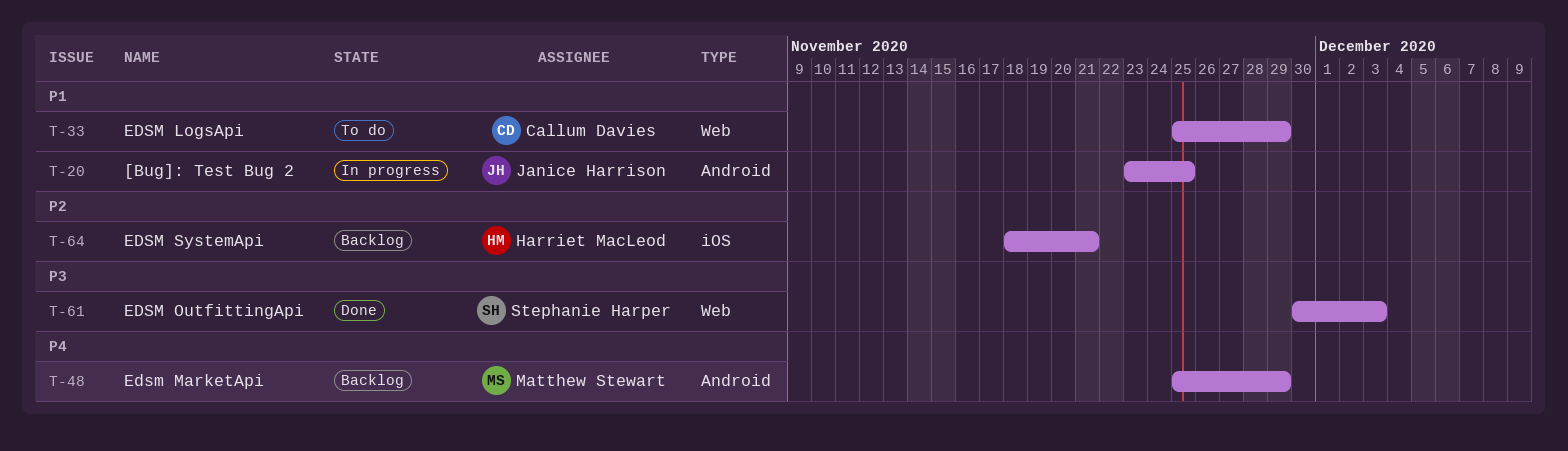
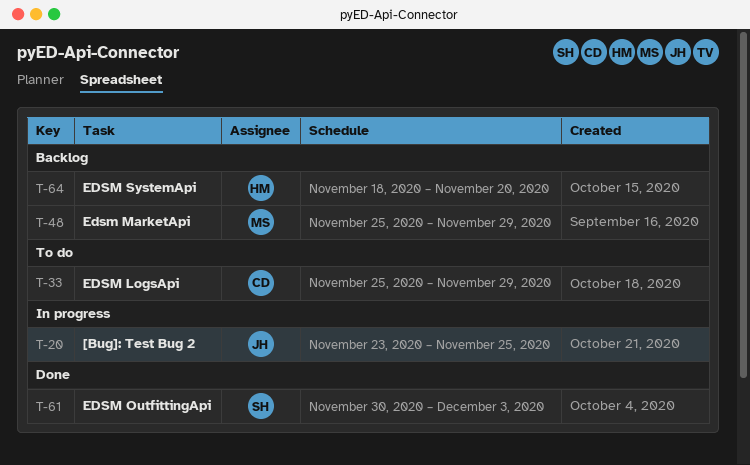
T-64, due: Nov 21 -> Nov 20

